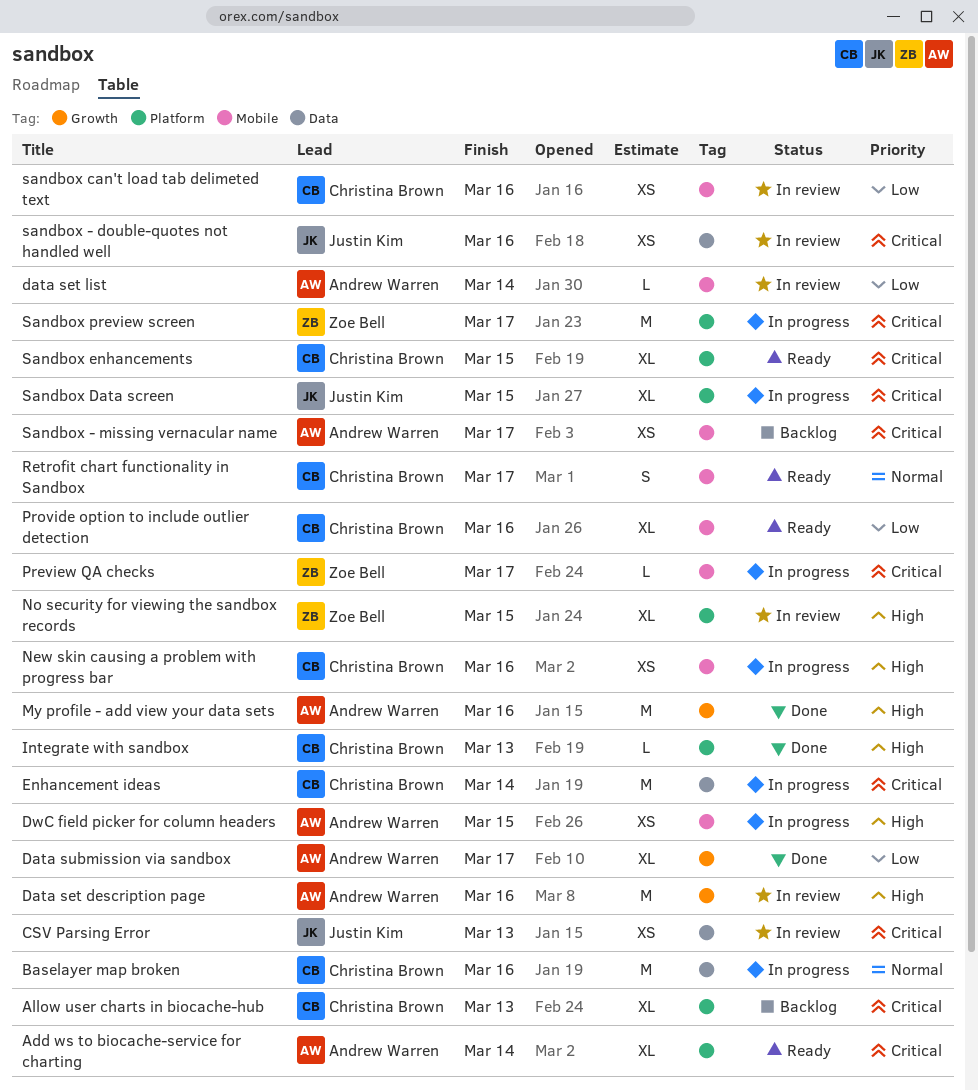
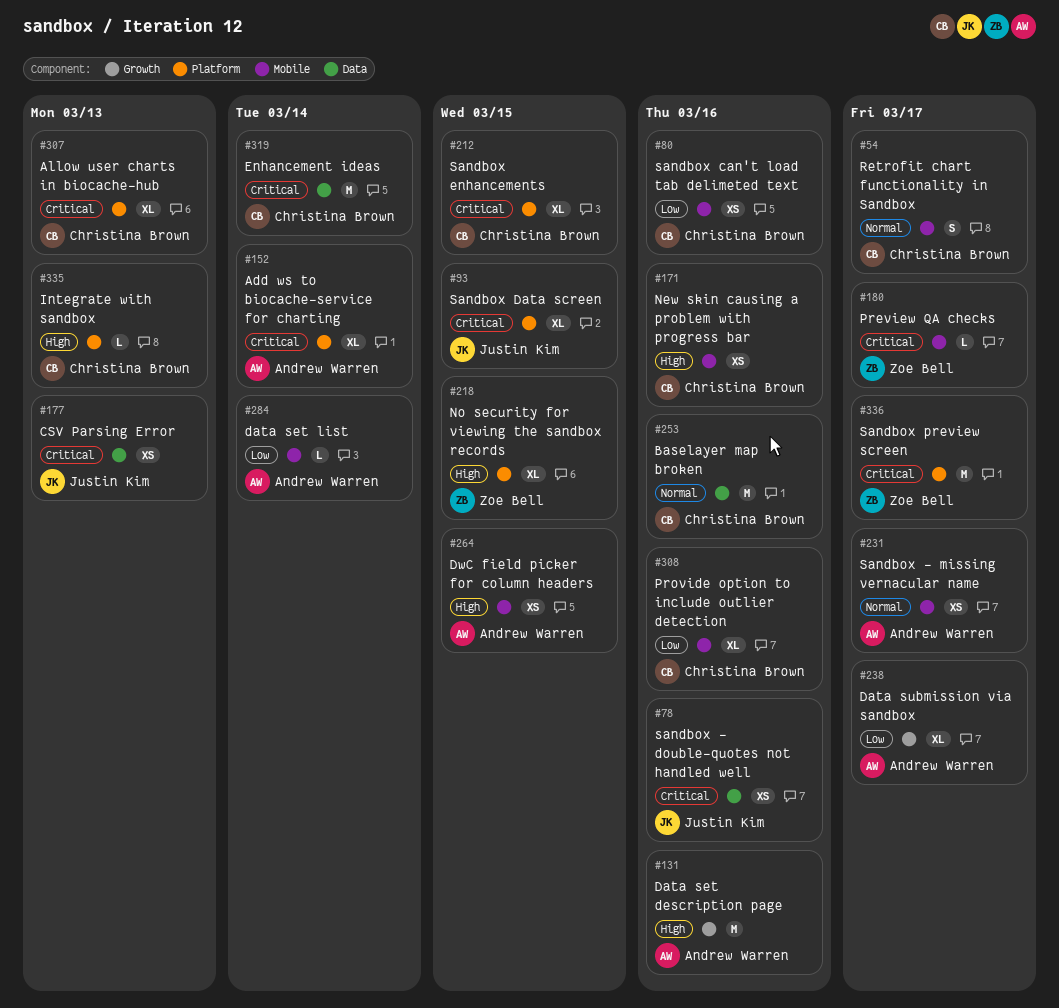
My profile - add view your data sets: present -> none
Sandbox - missing vernacular name, priority: Critical -> Normal

